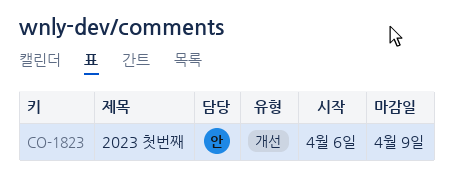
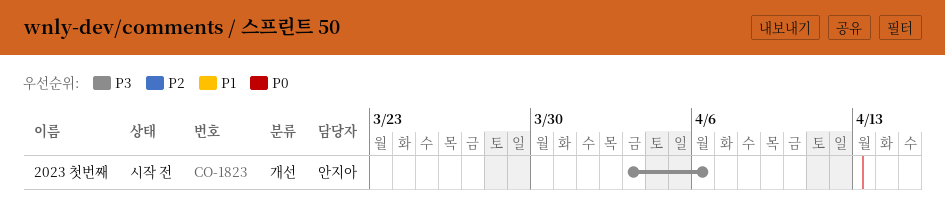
CO-1823, start: Apr 6 -> Apr 3
CO-1823, due: Apr 9 -> Apr 6

